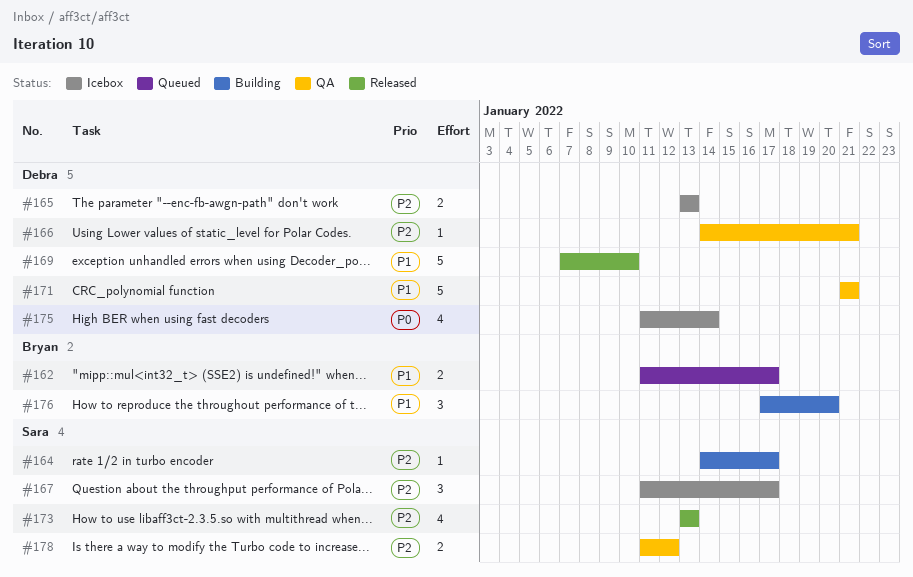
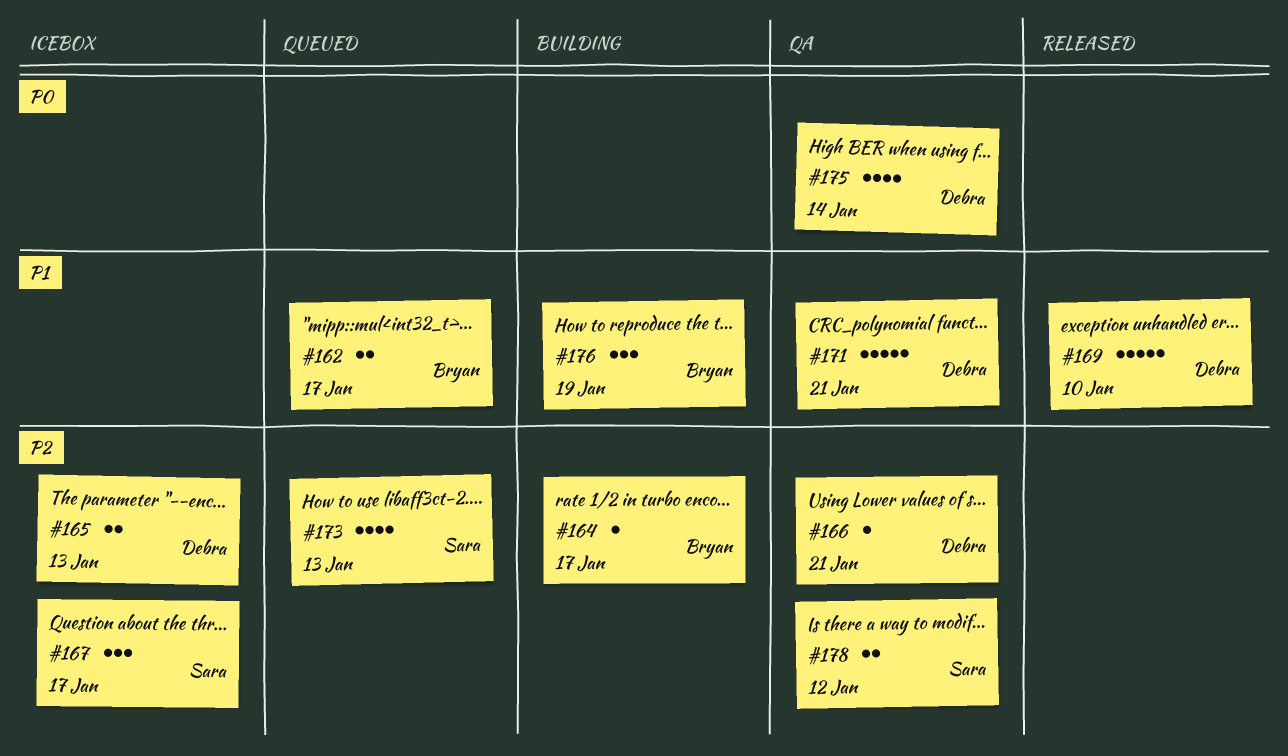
#164, owner: Sara -> Bryan
#173, status: Released -> Queued
#175, status: Icebox -> QA
#176, due: Jan 20 -> Jan 19

